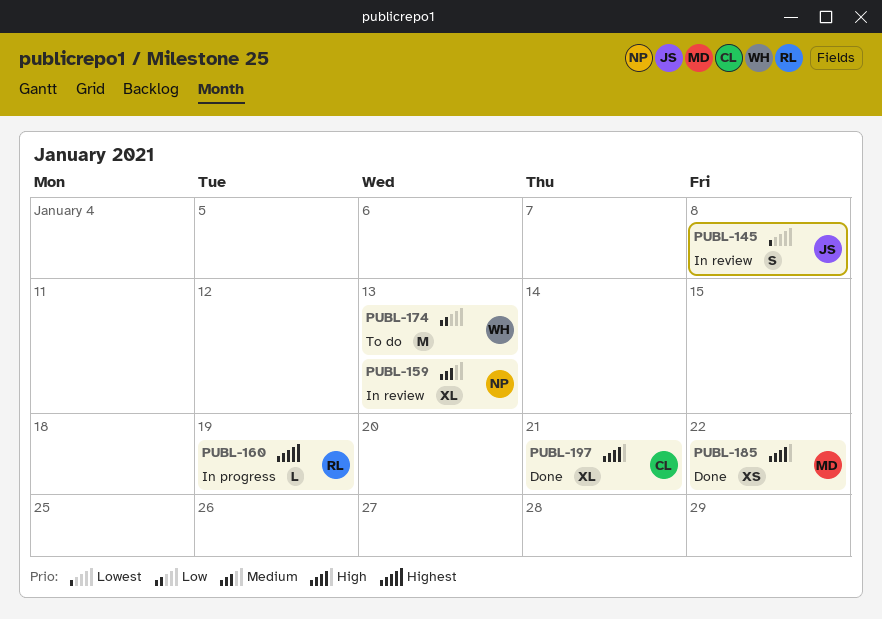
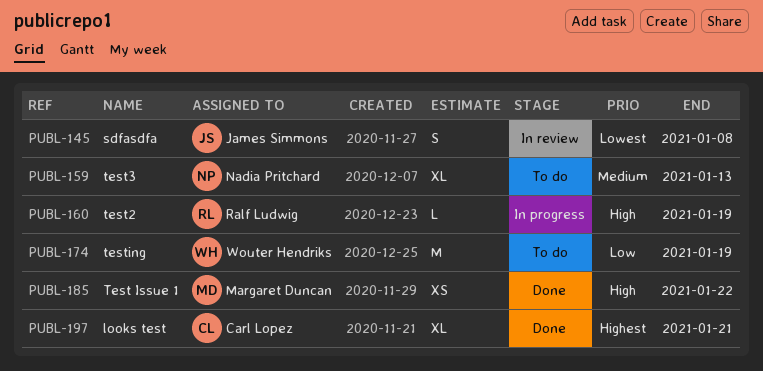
PUBL-159, status: In review -> To do
PUBL-160, priority: Highest -> High
PUBL-174, due: Jan 13 -> Jan 19
PUBL-197, priority: High -> Highest

